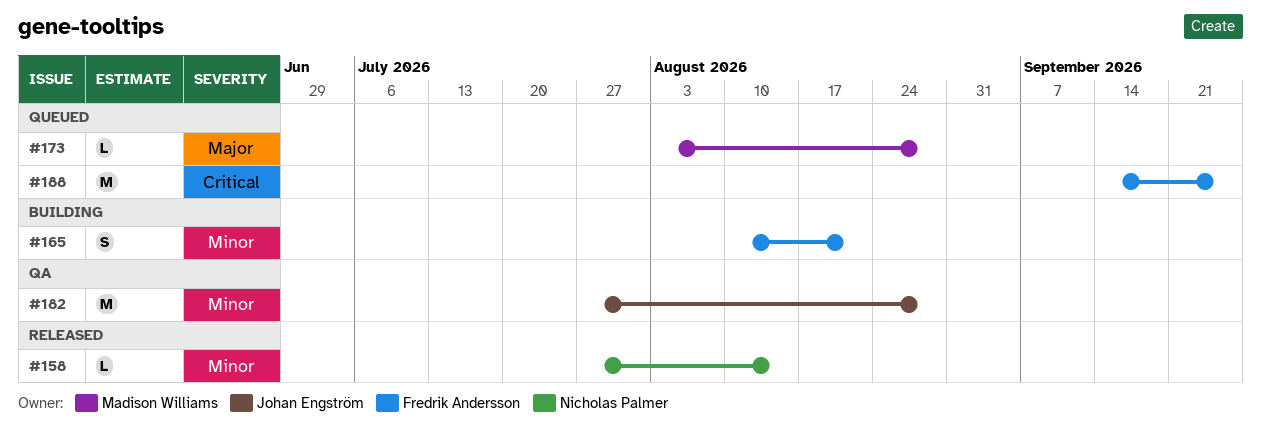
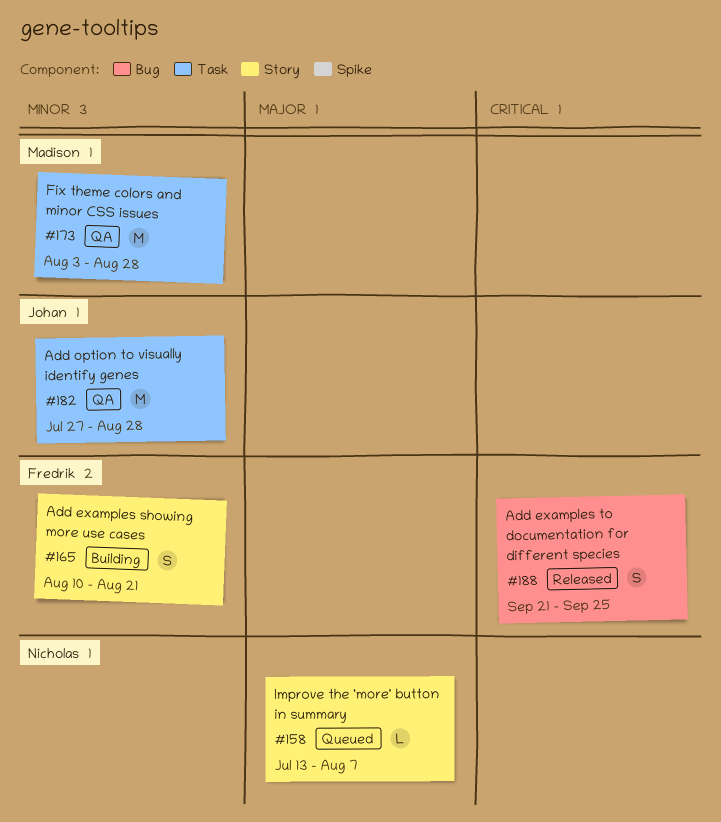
#158, status: Released -> Queued
#158, priority: Minor -> Major
#158, start: Jul 27 -> Jul 13
#158, due: Aug 14 -> Aug 7
#173, status: Queued -> QA
#173, priority: Major -> Minor
#173, estimate: L -> M
#188, status: Queued -> Released
#188, estimate: M -> S
#188, start: Sep 14 -> Sep 21

